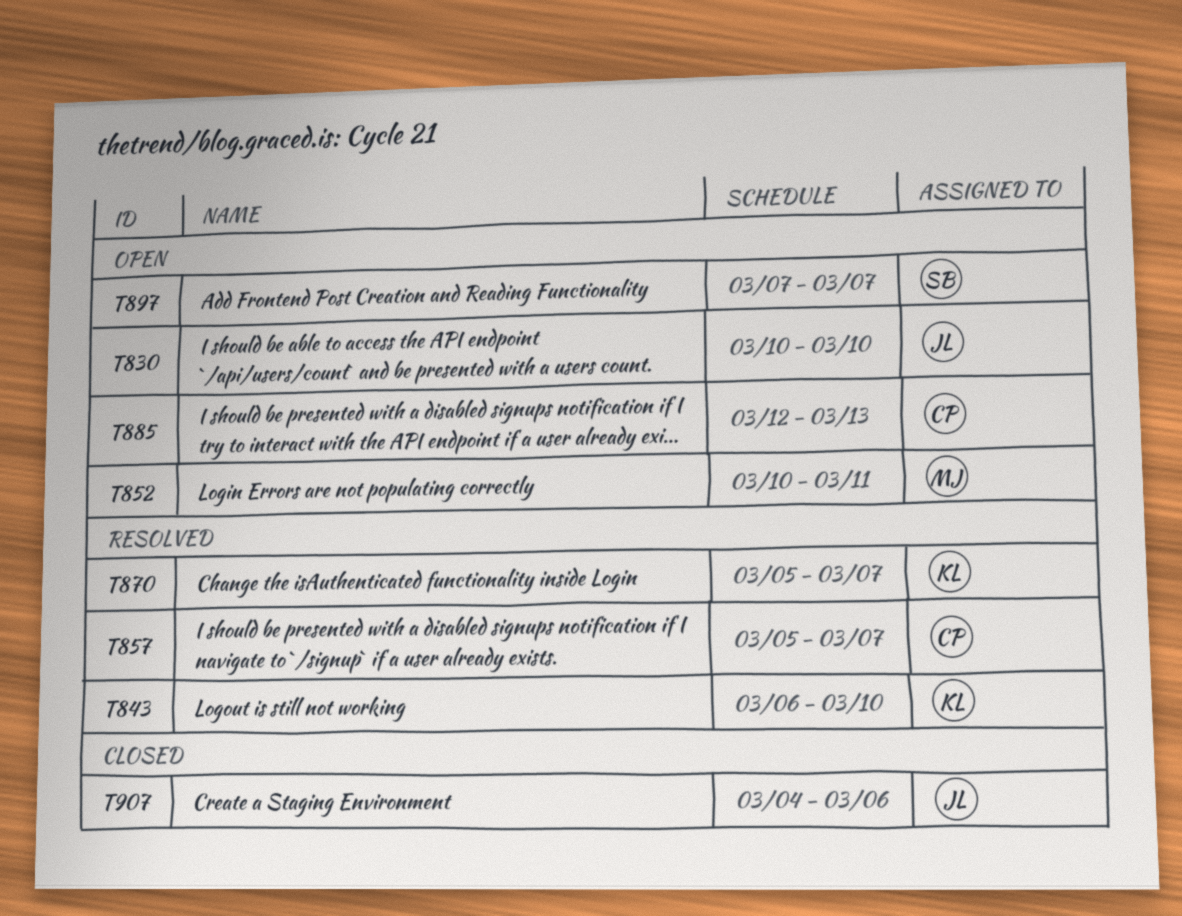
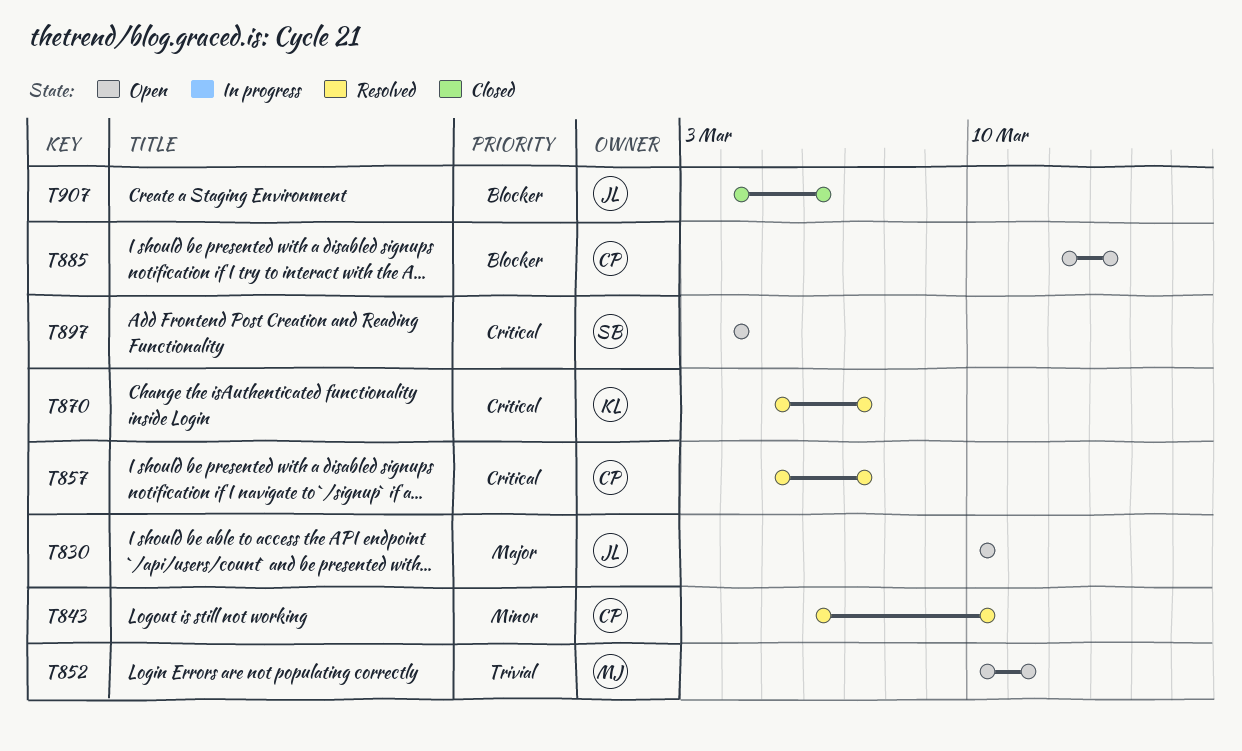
T843, owner: KL -> CP
T897, start: Mar 7 -> Mar 4
T897, due: Mar 7 -> Mar 4

